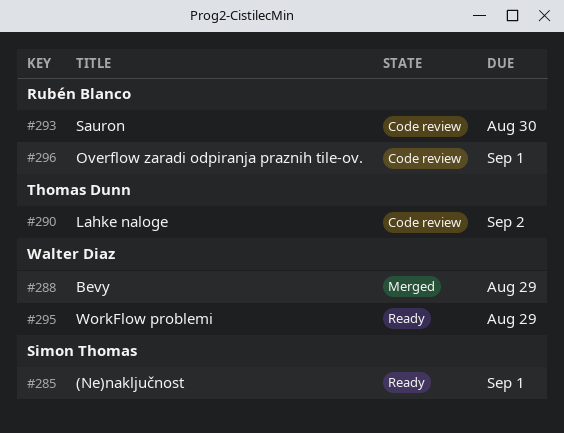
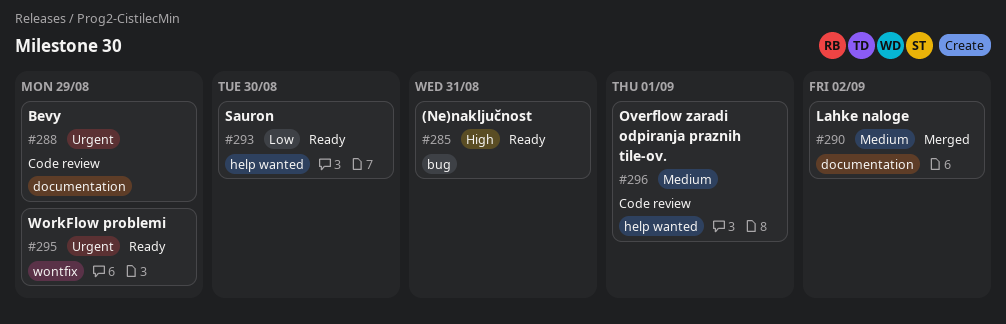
#285, due: Sep 1 -> Aug 31
#288, status: Merged -> Code review
#290, status: Code review -> Merged
#293, status: Code review -> Ready

